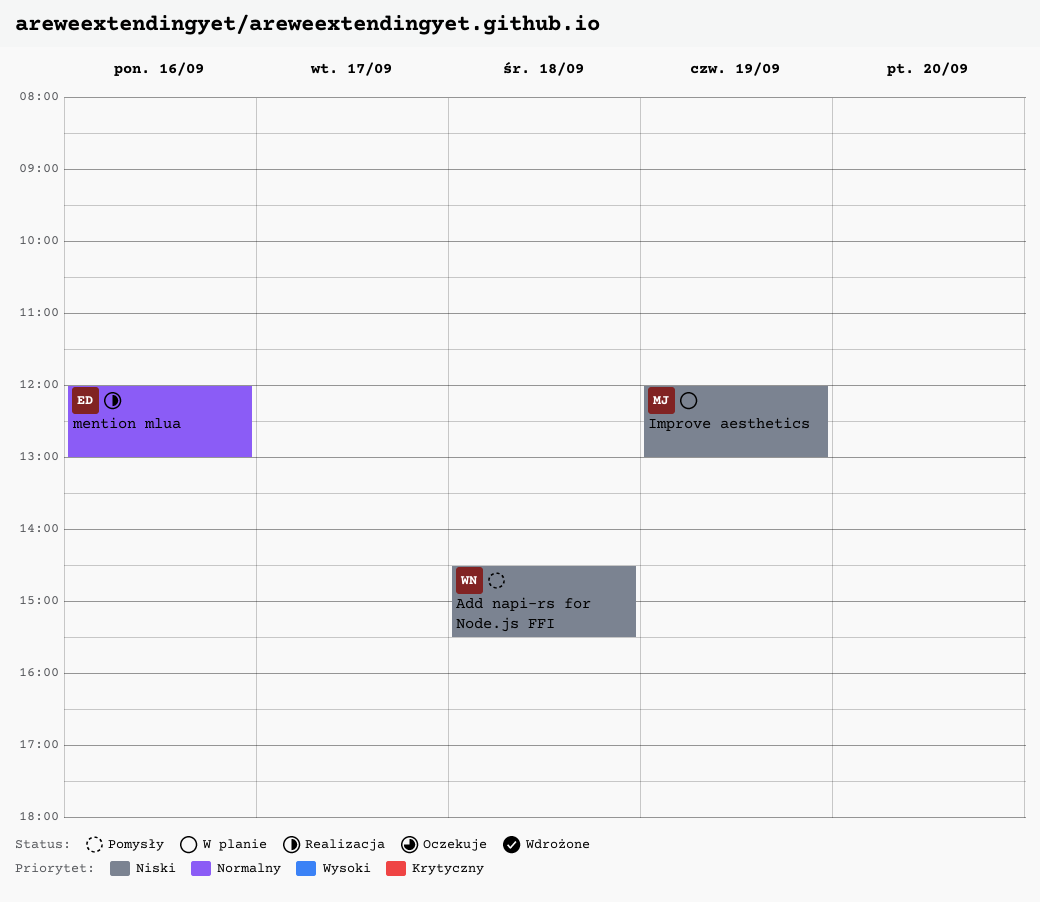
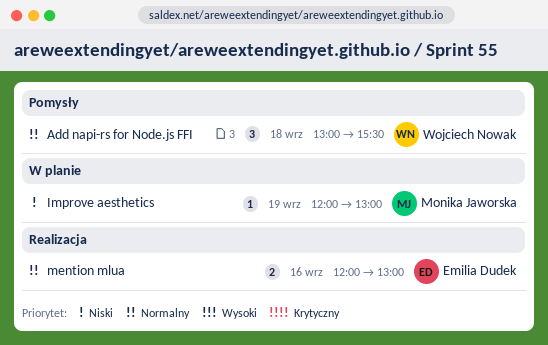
Add napi-rs for Node.js FFI, priority: Niski -> Normalny
Add napi-rs for Node.js FFI, begins: 14:30 -> 13:00

